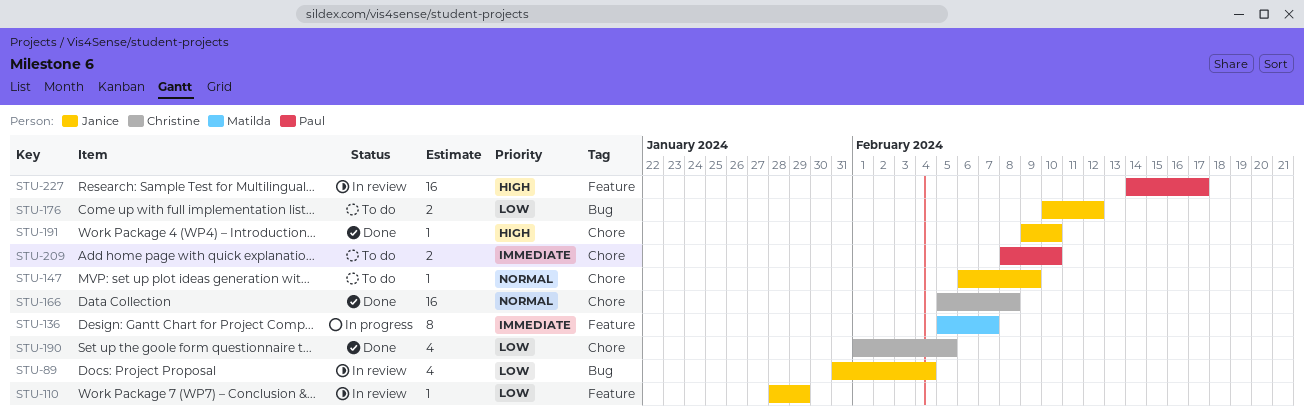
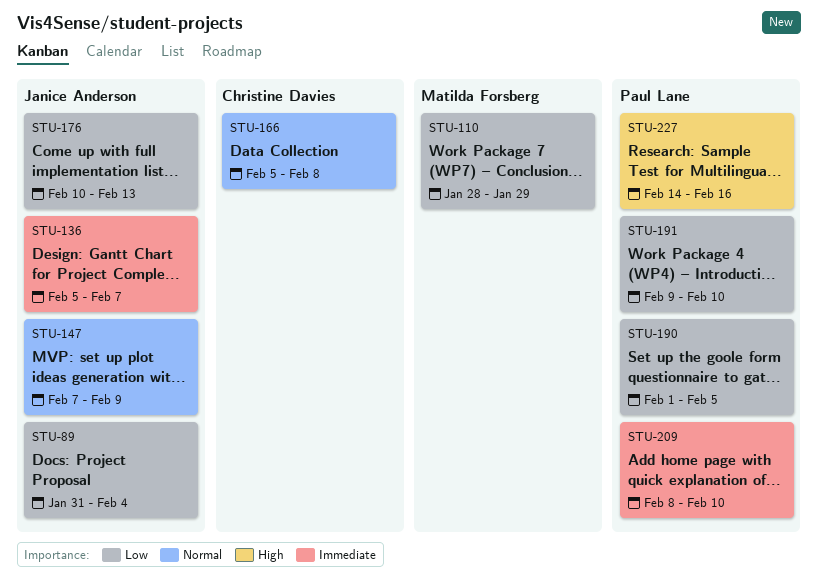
STU-110, owner: Janice Anderson -> Matilda Forsberg
STU-136, owner: Matilda Forsberg -> Janice Anderson
STU-147, start: Feb 6 -> Feb 7
STU-176, due: Feb 12 -> Feb 13
STU-190, owner: Christine Davies -> Paul Lane
STU-191, owner: Janice Anderson -> Paul Lane
STU-191, priority: High -> Low
STU-227, due: Feb 17 -> Feb 16

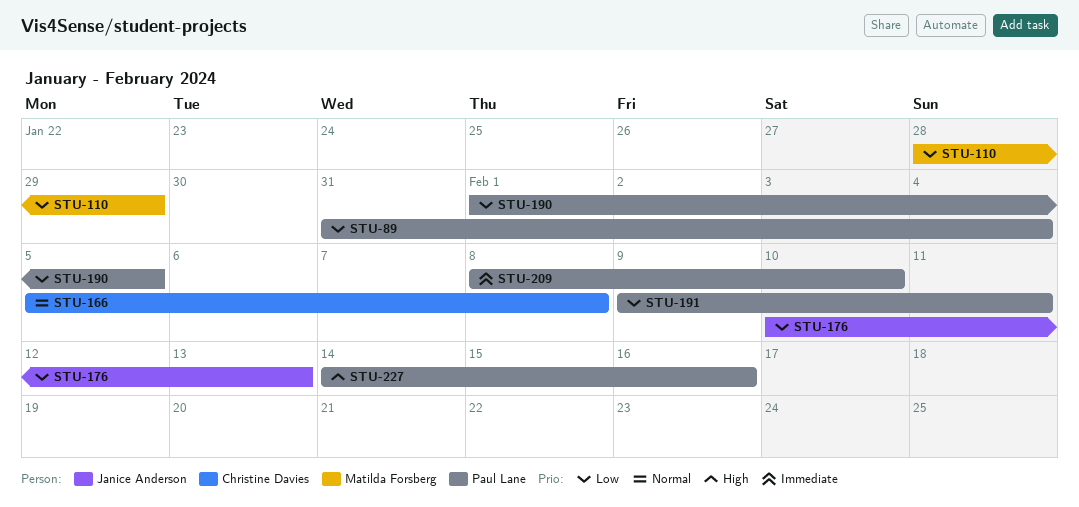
STU-89, owner: Janice Anderson -> Paul Lane
STU-136: present -> none
STU-147: present -> none
STU-191, due: Feb 10 -> Feb 11

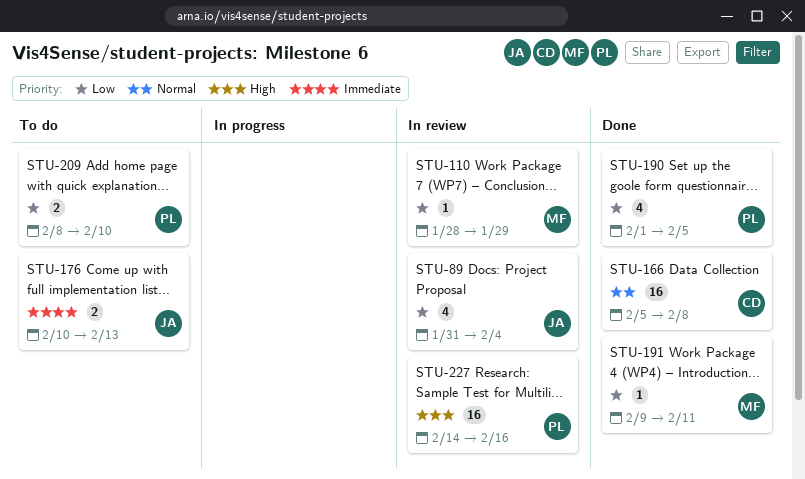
STU-89, owner: Paul Lane -> Janice Anderson
STU-176, priority: Low -> Immediate
STU-191, owner: Paul Lane -> Matilda Forsberg
STU-209, priority: Immediate -> Low

